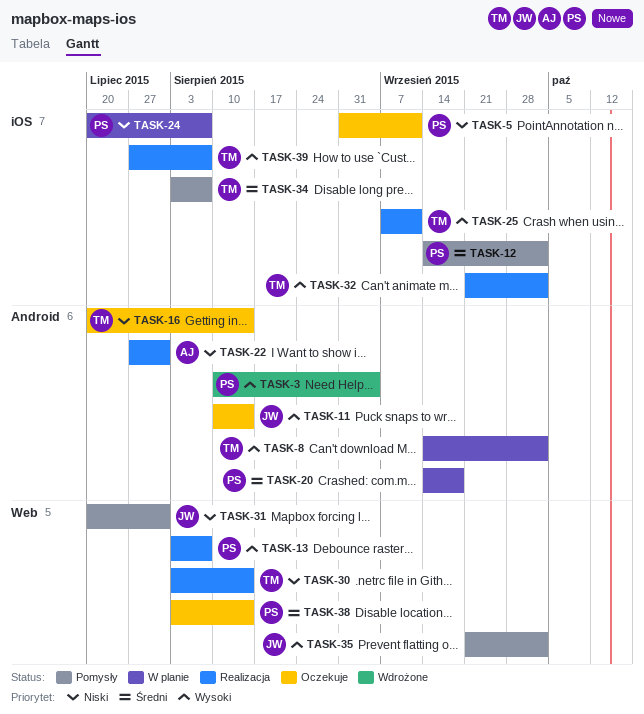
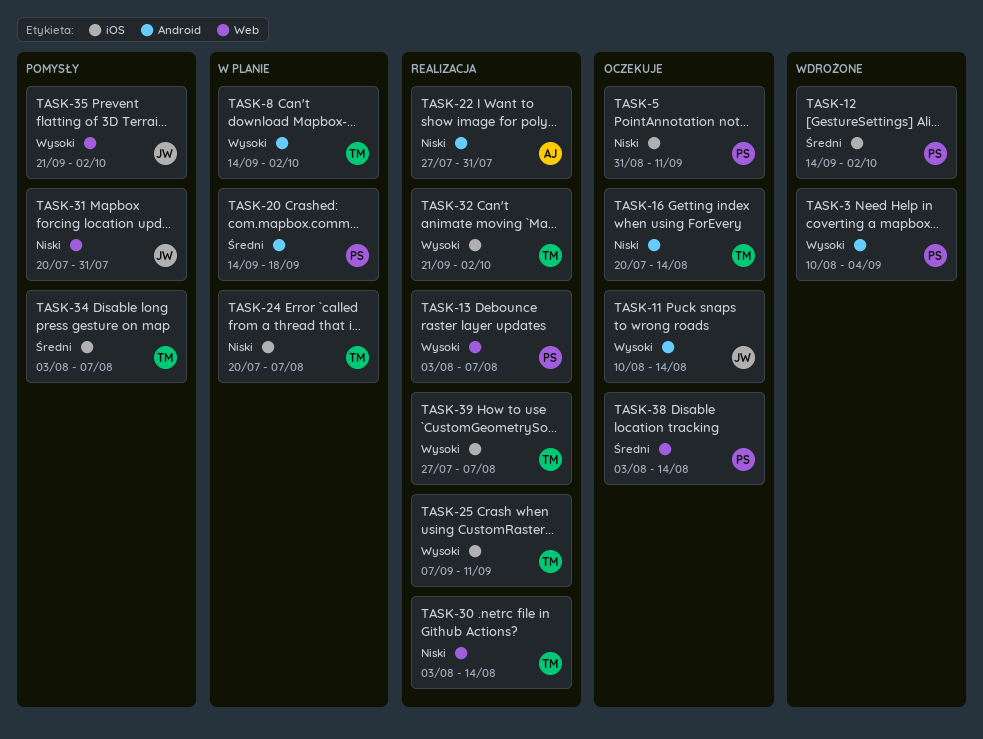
TASK-12, status: Pomysły -> Wdrożone
TASK-24, owner: PS -> TM

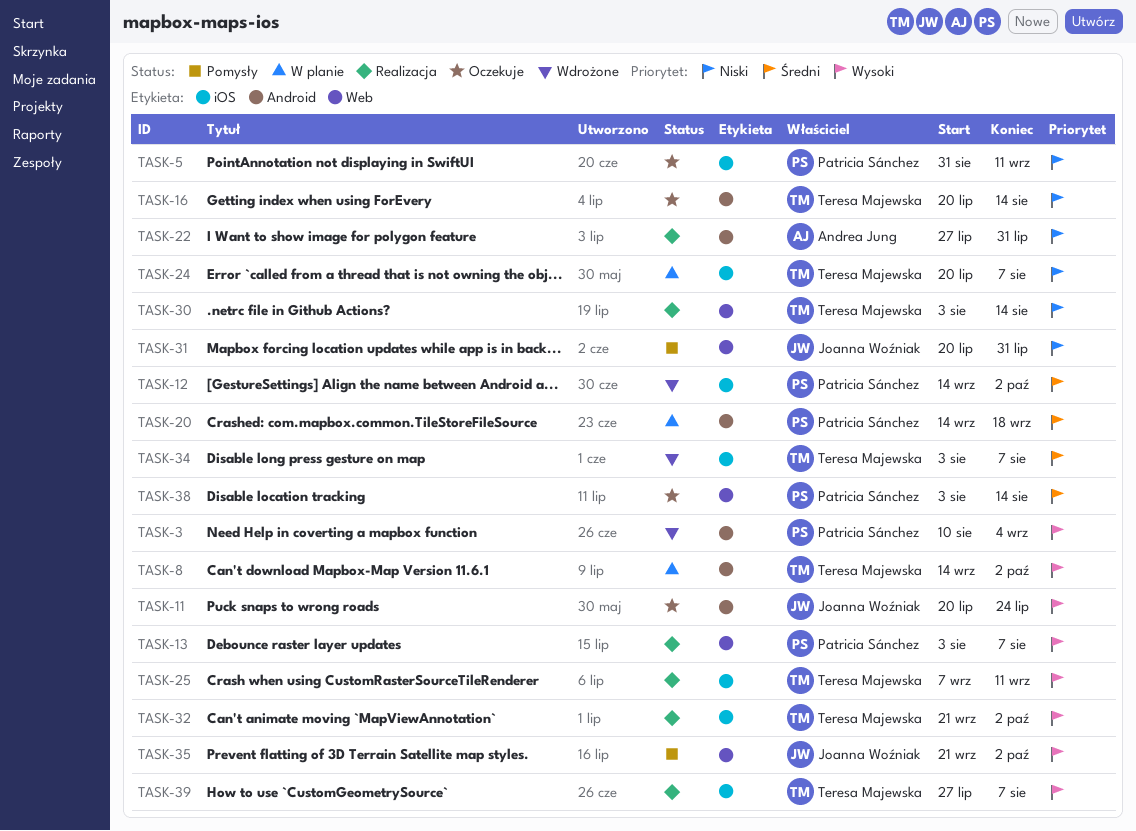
TASK-11, start: Aug 10 -> Jul 20
TASK-11, due: Aug 14 -> Jul 24
TASK-34, status: Pomysły -> Wdrożone

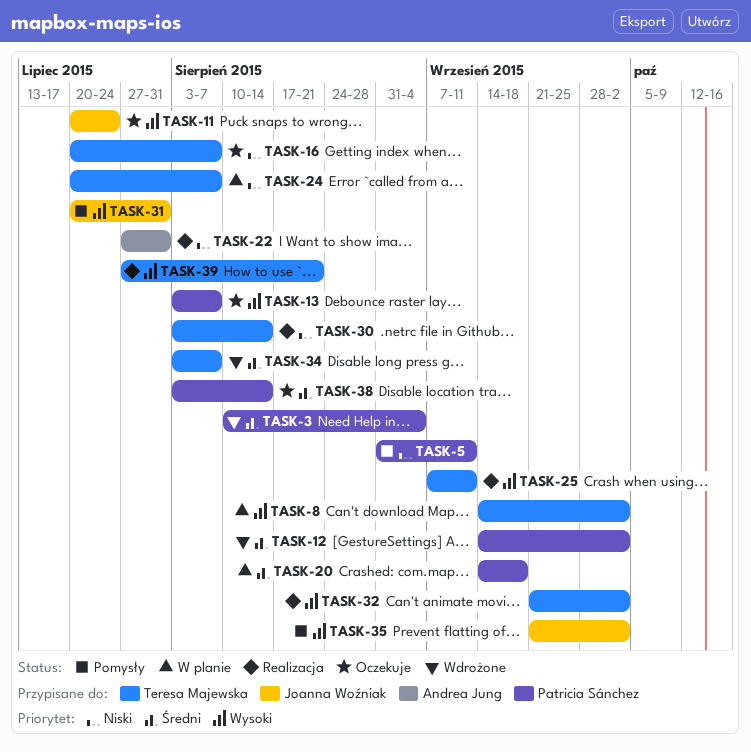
TASK-3, priority: Wysoki -> Średni
TASK-5, status: Oczekuje -> Pomysły
TASK-13, status: Realizacja -> Oczekuje
TASK-16, due: Aug 14 -> Aug 7
TASK-31, priority: Niski -> Wysoki
TASK-39, due: Aug 7 -> Aug 21

